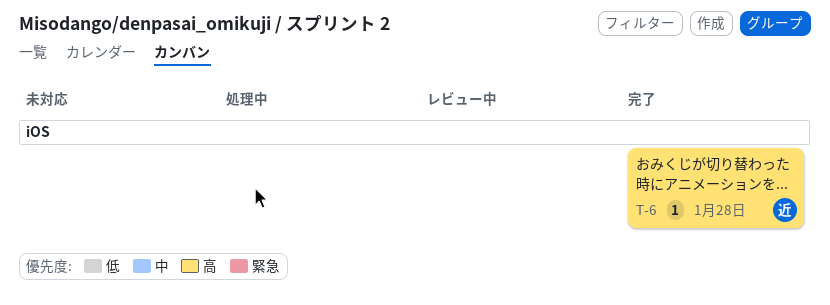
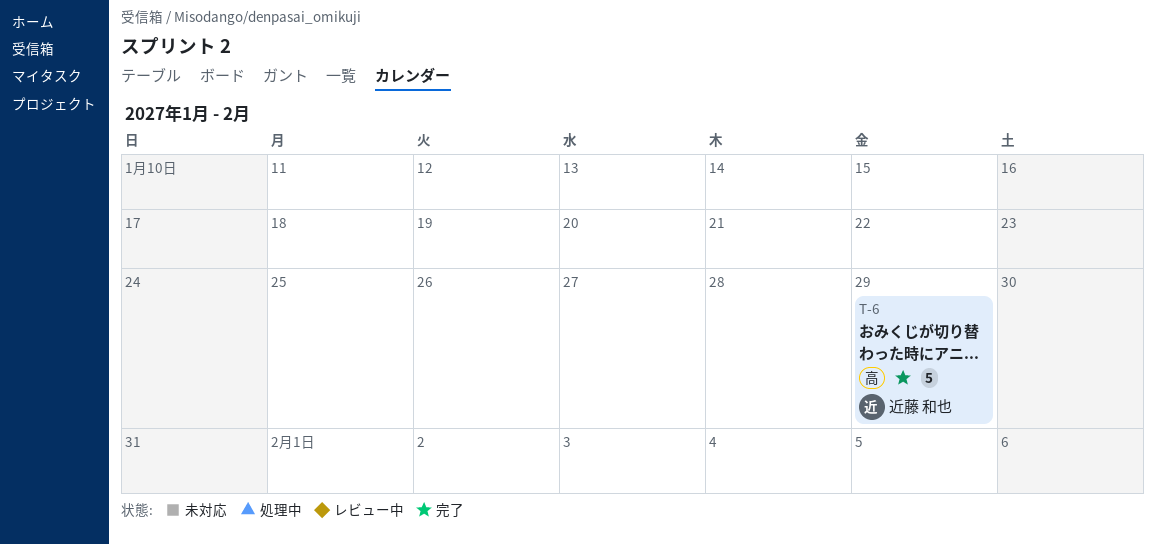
T-6, estimate: 1 -> 5
T-6, due: Jan 28 -> Jan 29

